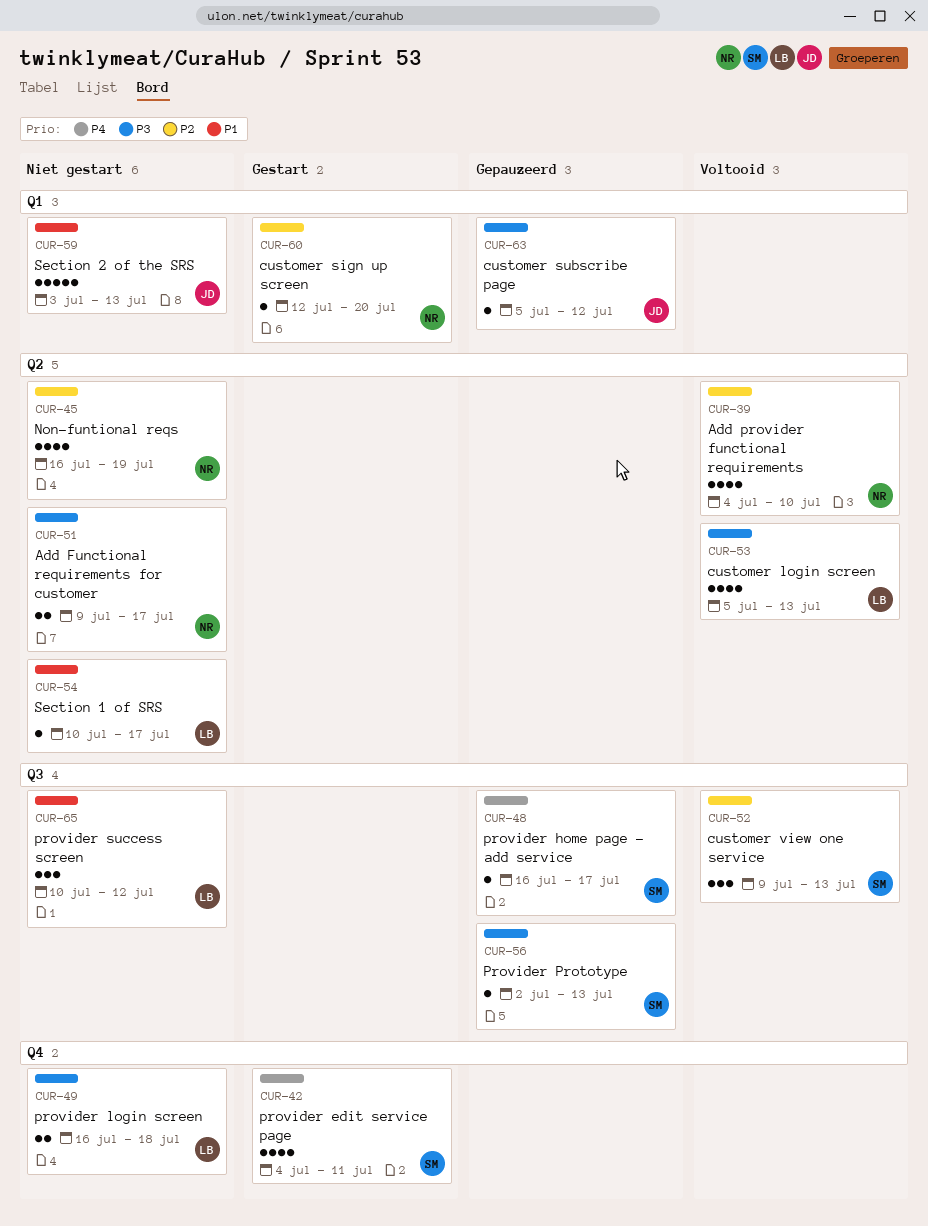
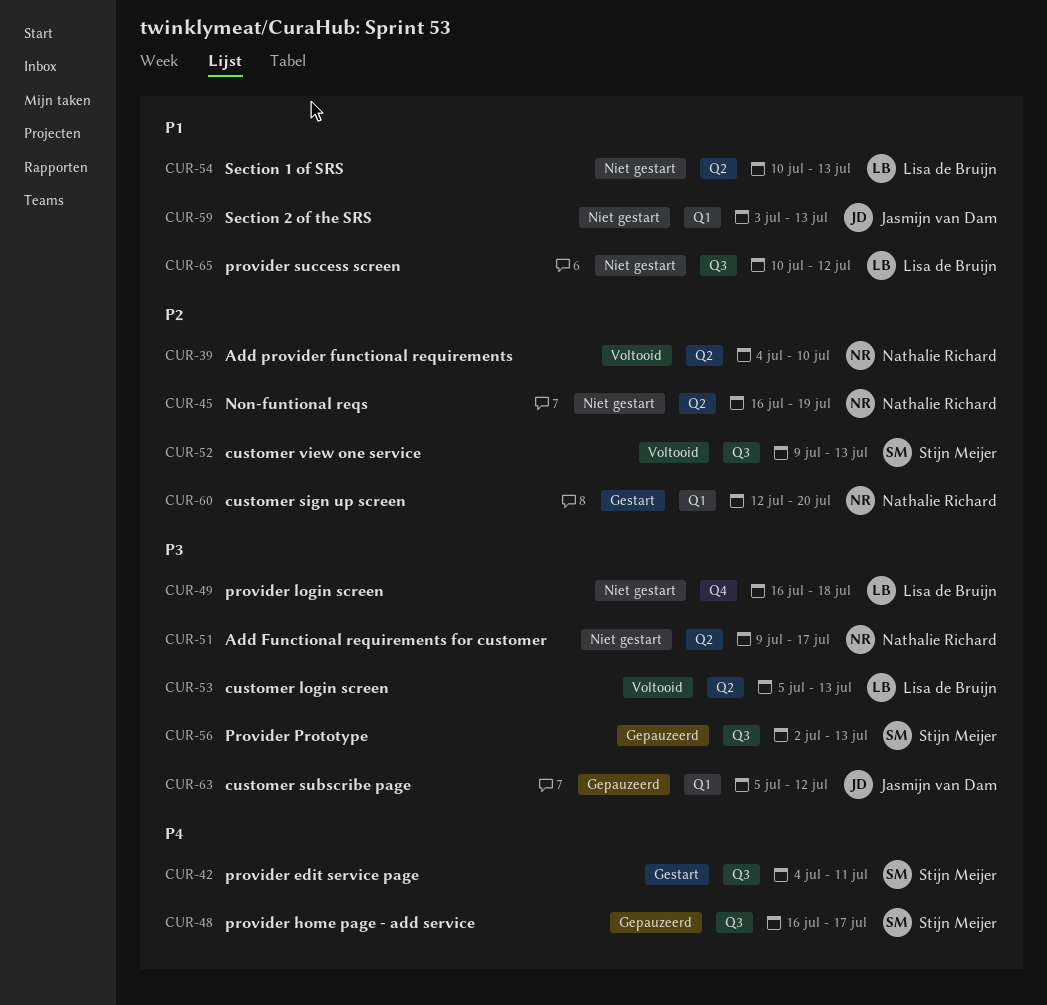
CUR-42, label: Q4 -> Q3
CUR-54, due: Jul 17 -> Jul 13

